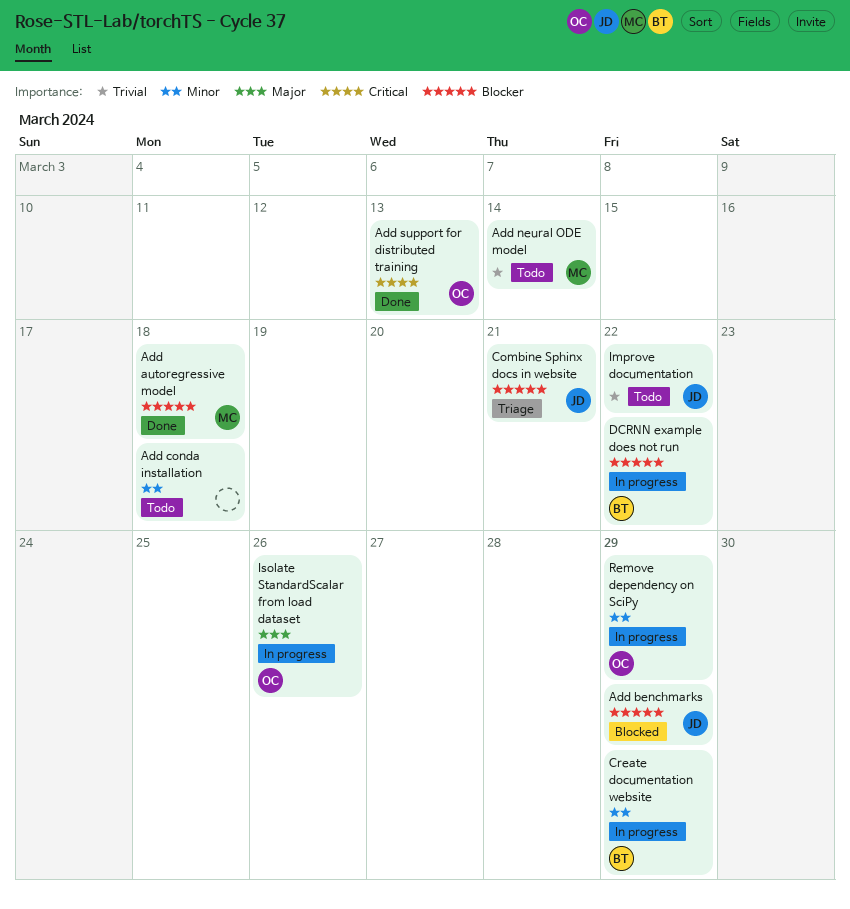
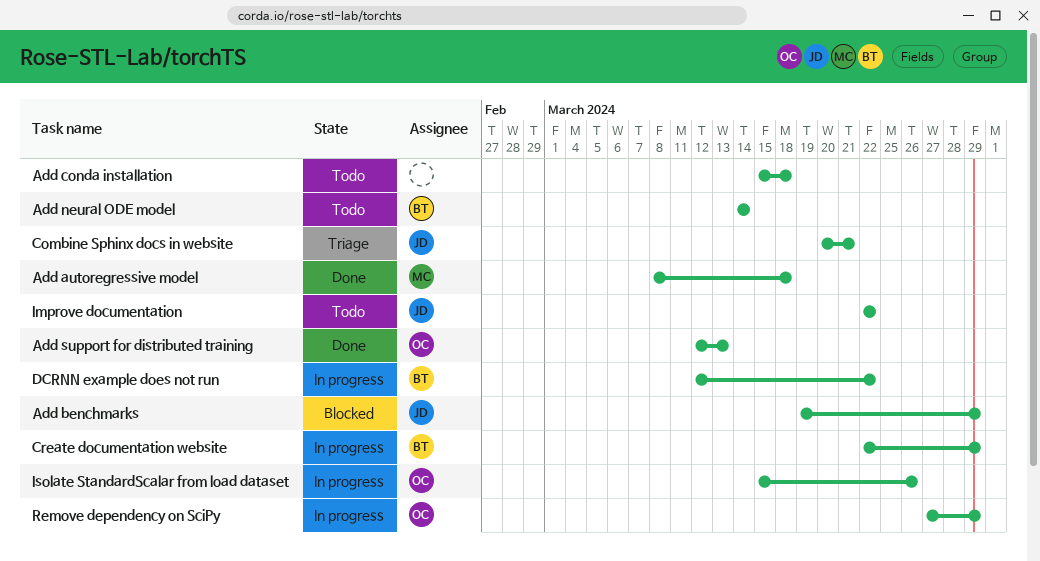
Add neural ODE model, owner: MC -> BT

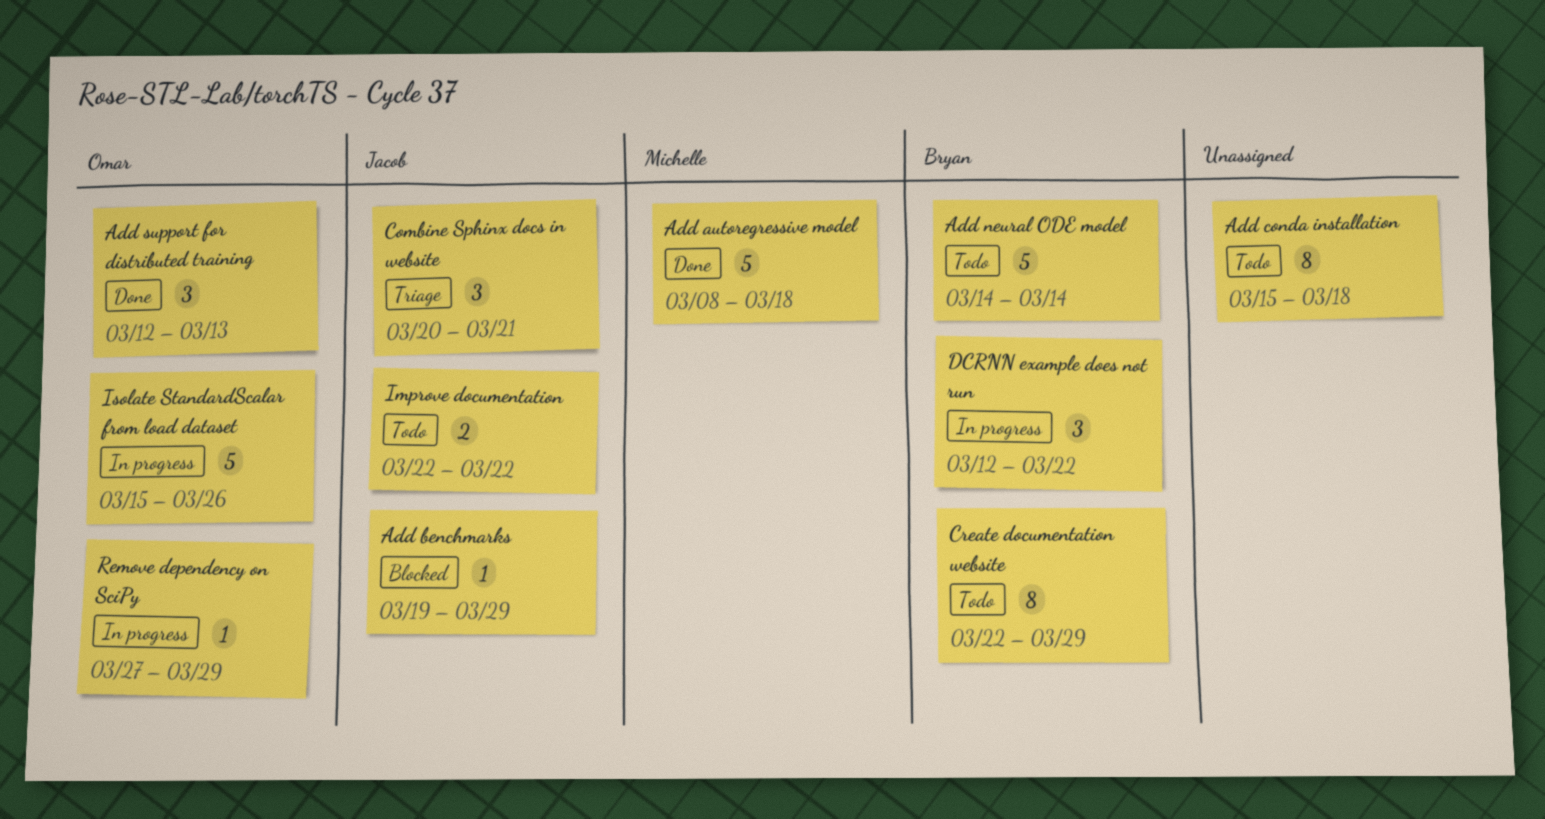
Create documentation website, status: In progress -> Todo

